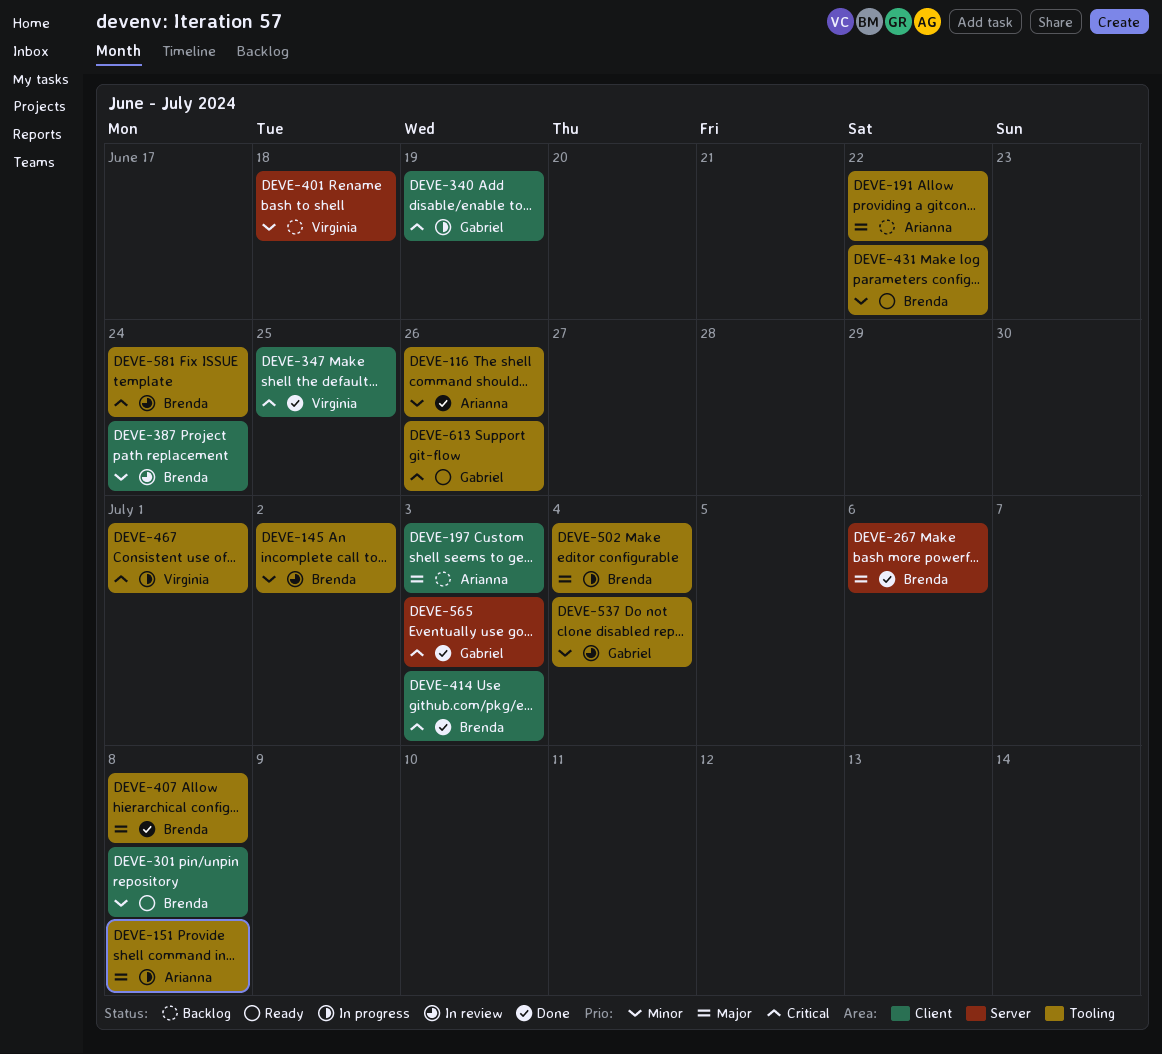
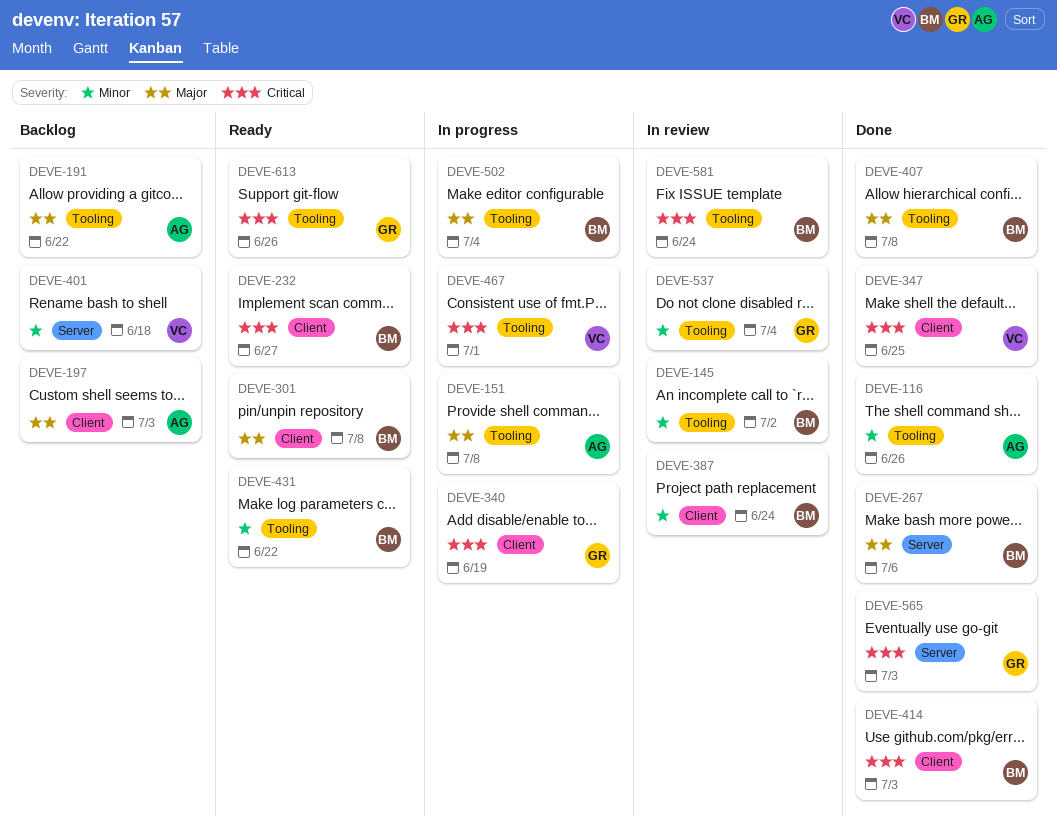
DEVE-232: none -> present
DEVE-301, priority: Minor -> Major

